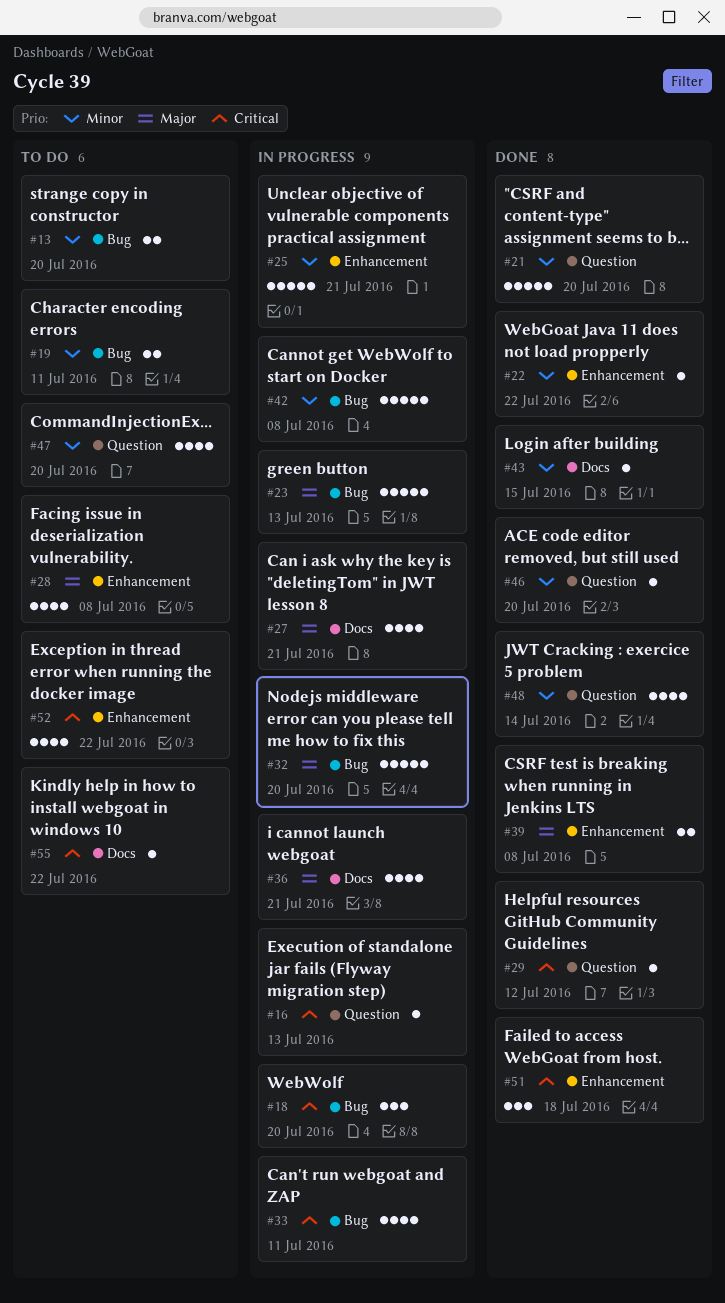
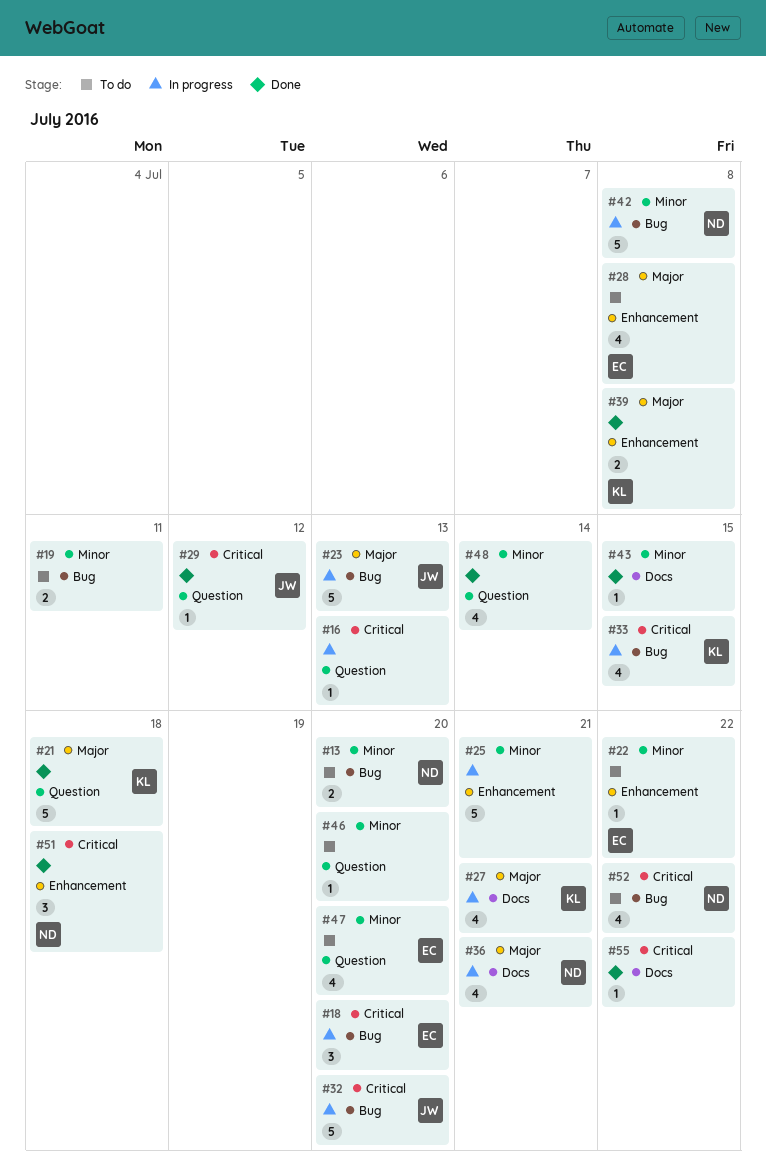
#21, priority: Minor -> Major
#21, due: Jul 20 -> Jul 18
#22, status: Done -> To do
#32, priority: Major -> Critical
#33, due: Jul 11 -> Jul 15
#46, status: Done -> To do
#52, label: Enhancement -> Bug
#55, status: To do -> Done

